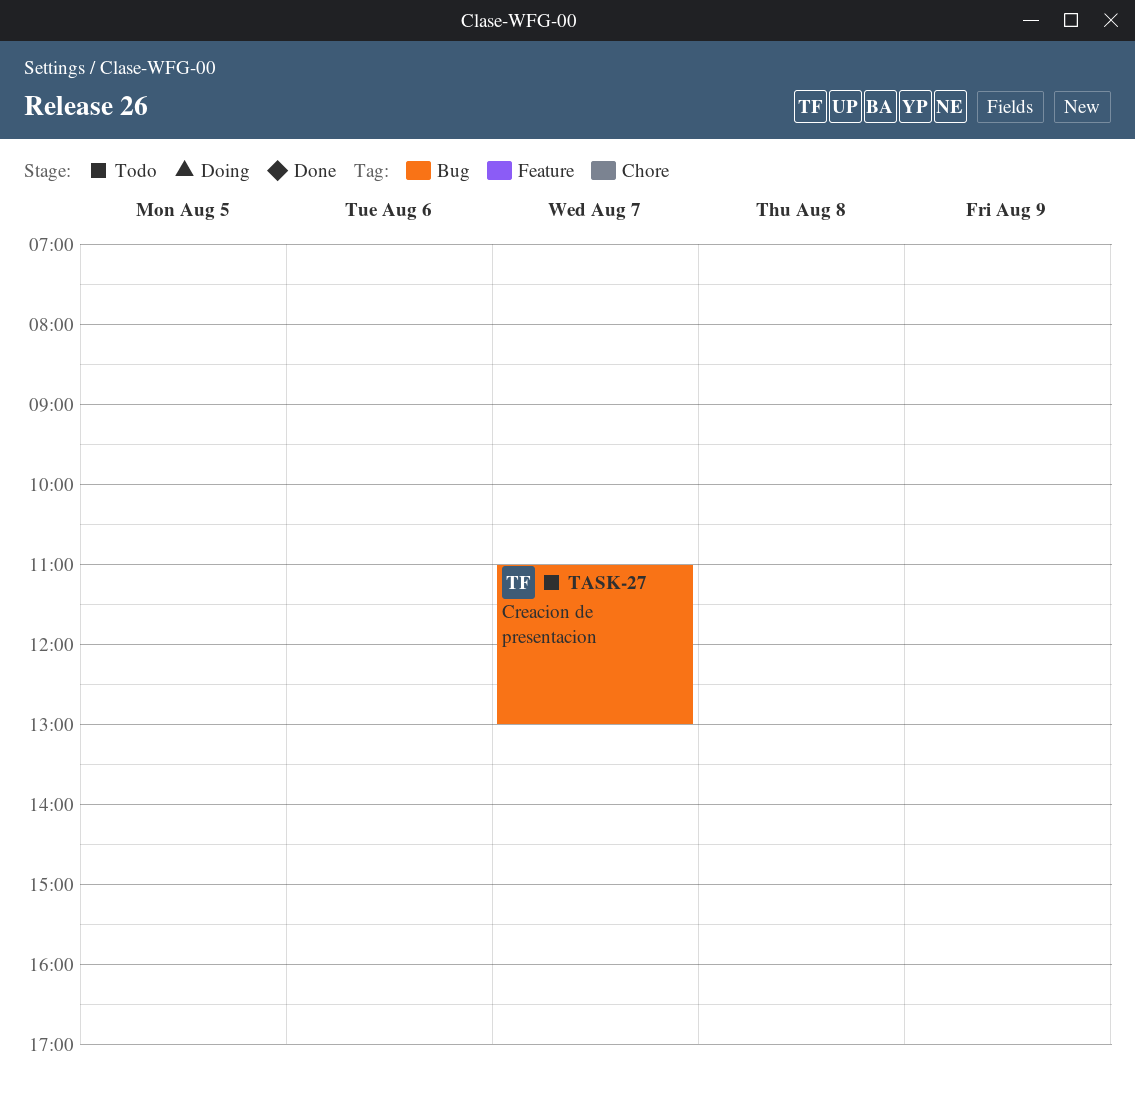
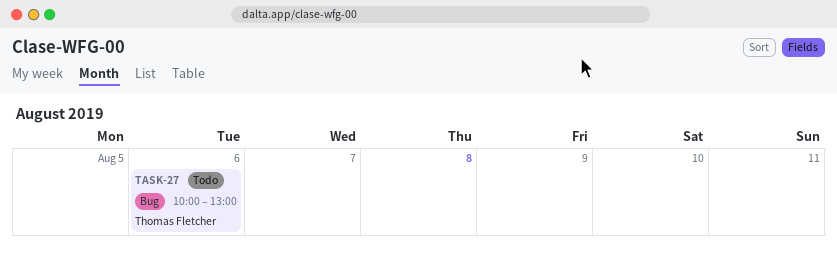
TASK-27, day: Aug 7 -> Aug 6
TASK-27, begins: 11:00 -> 10:00

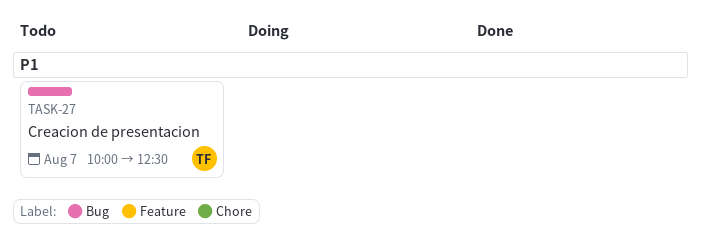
TASK-27, day: Aug 6 -> Aug 7
TASK-27, ends: 13:00 -> 12:30

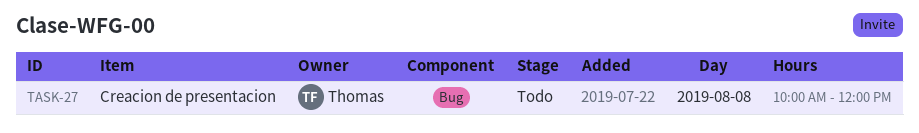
TASK-27, day: Aug 7 -> Aug 8
TASK-27, ends: 12:30 -> 12:00

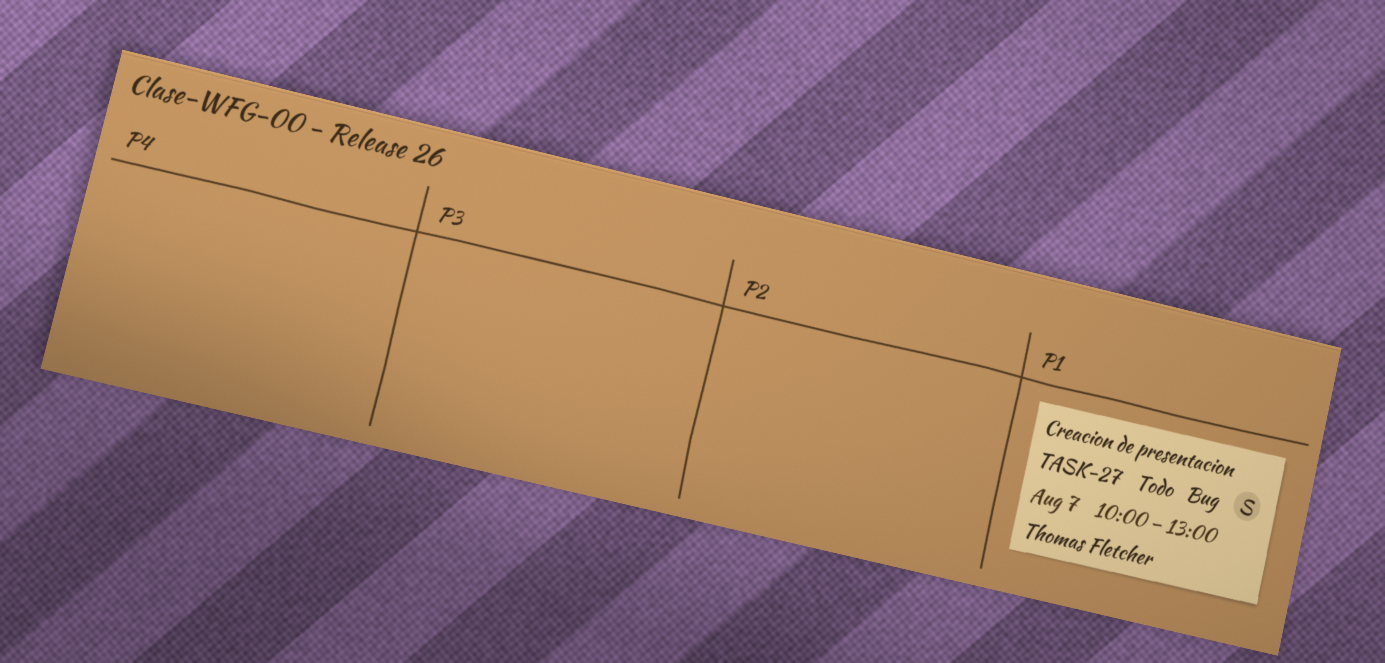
TASK-27, day: Aug 8 -> Aug 7
TASK-27, ends: 12:00 -> 13:00

